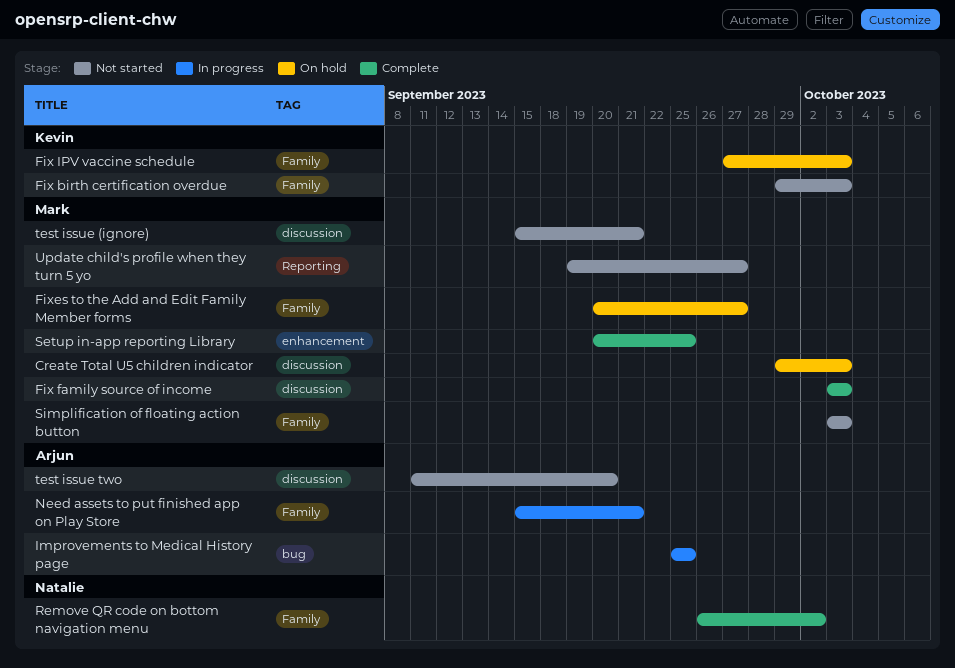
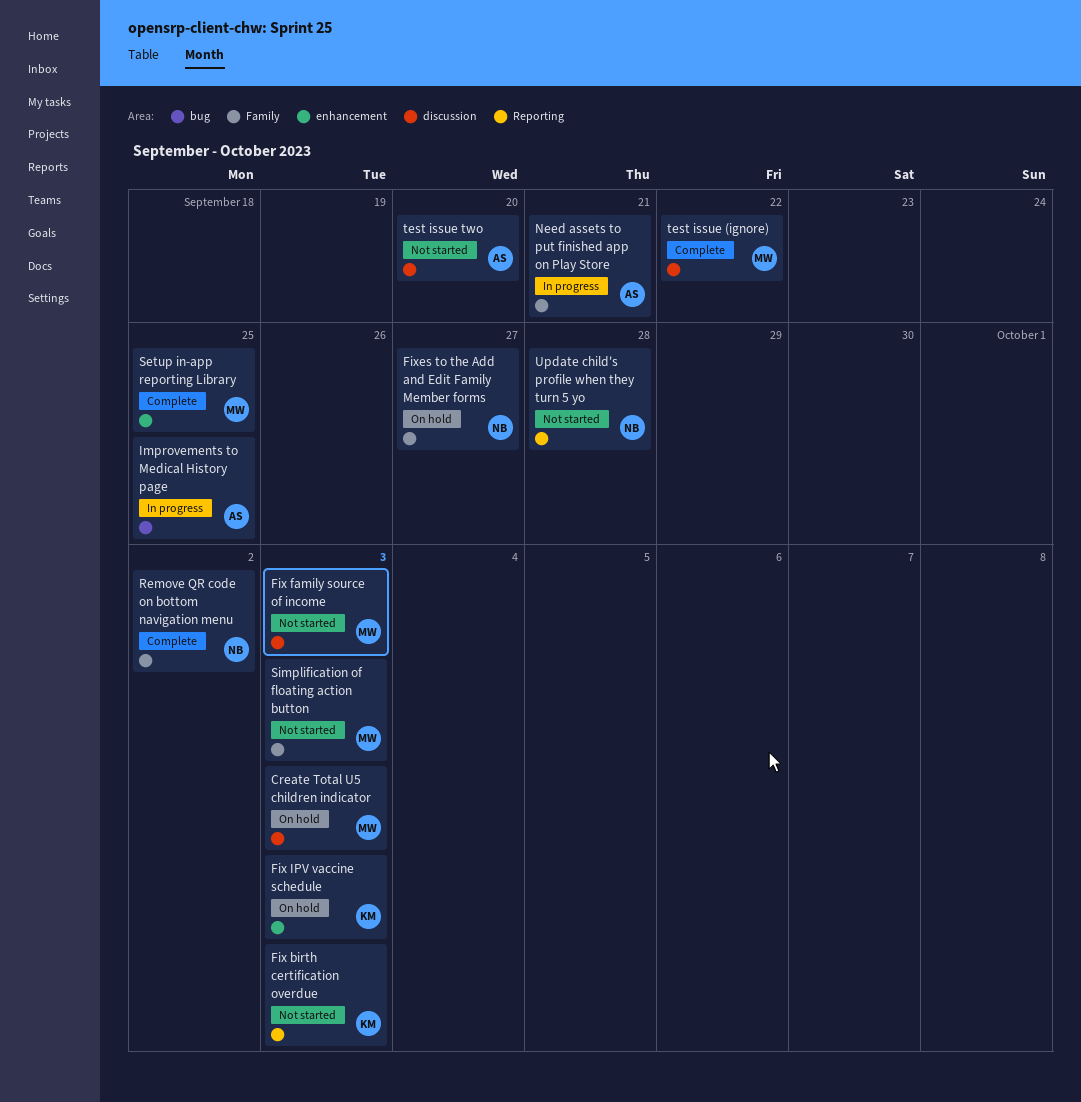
Fix birth certification overdue, label: Family -> Reporting
Fix family source of income, status: Complete -> Not started
Fix IPV vaccine schedule, label: Family -> enhancement
Fixes to the Add and Edit Family Member forms, owner: Mark -> Natalie
test issue (ignore), status: Not started -> Complete
test issue (ignore), due: Sep 21 -> Sep 22
Update child's profile when they turn 5 yo, owner: Mark -> Natalie
Update child's profile when they turn 5 yo, due: Sep 27 -> Sep 28

